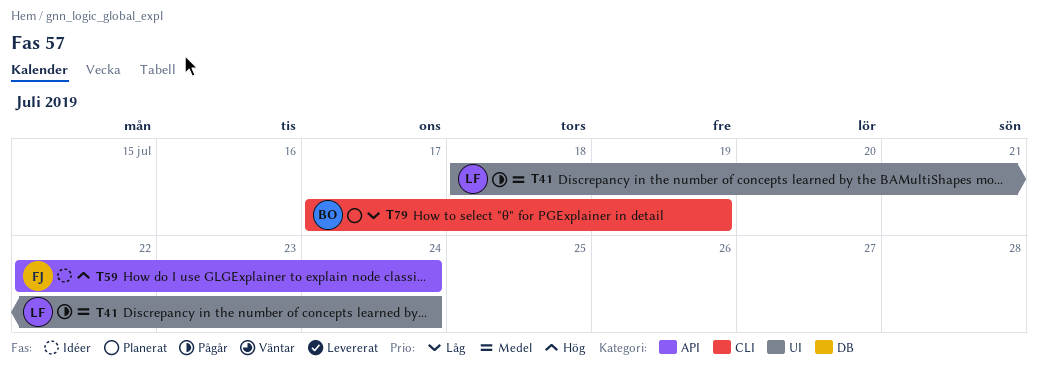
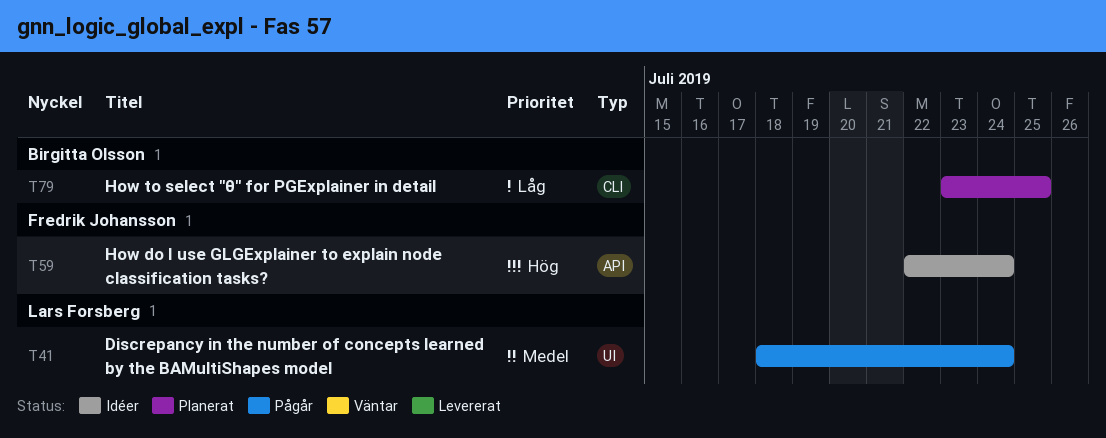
T79, start: Jul 17 -> Jul 23
T79, due: Jul 19 -> Jul 25

